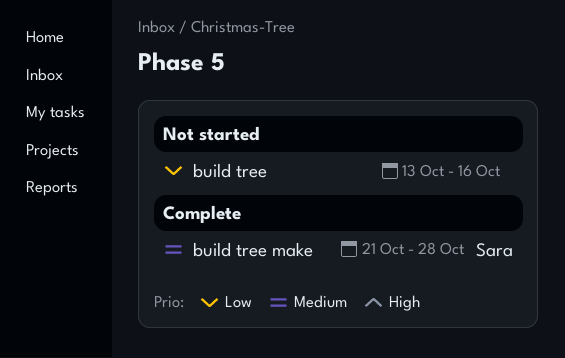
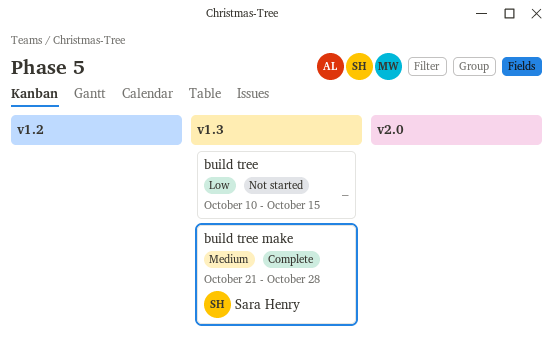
build tree, start: Oct 13 -> Oct 10
build tree, due: Oct 16 -> Oct 15

